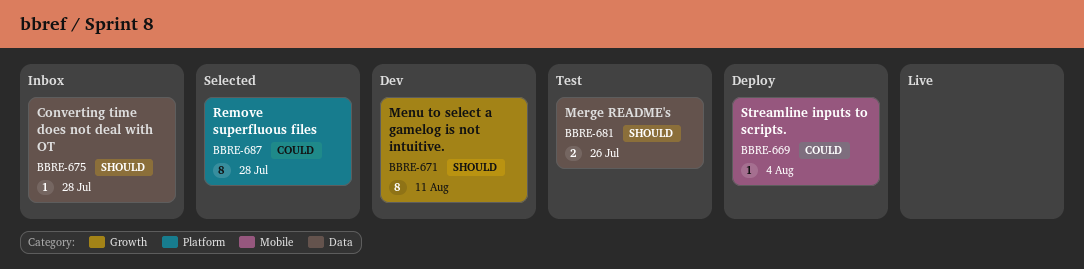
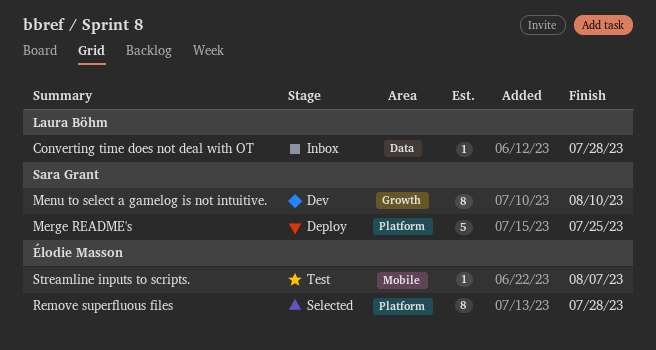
Menu to select a gamelog is not intuitive., due: Aug 11 -> Aug 10
Merge README's, status: Test -> Deploy
Merge README's, label: Data -> Platform
Merge README's, estimate: 2 -> 5
Merge README's, due: Jul 26 -> Jul 25
Streamline inputs to scripts., status: Deploy -> Test
Streamline inputs to scripts., due: Aug 4 -> Aug 7

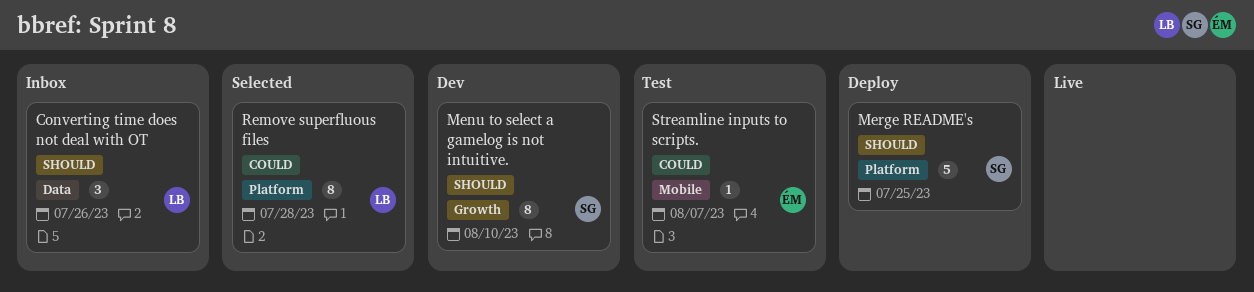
Converting time does not deal with OT, estimate: 1 -> 3
Converting time does not deal with OT, due: Jul 28 -> Jul 26
Remove superfluous files, owner: Élodie Masson -> Laura Böhm

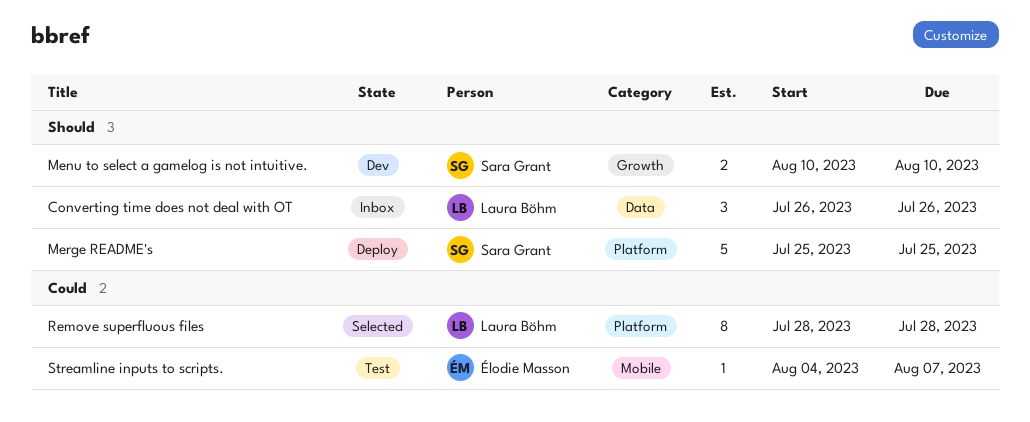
Menu to select a gamelog is not intuitive., estimate: 8 -> 2

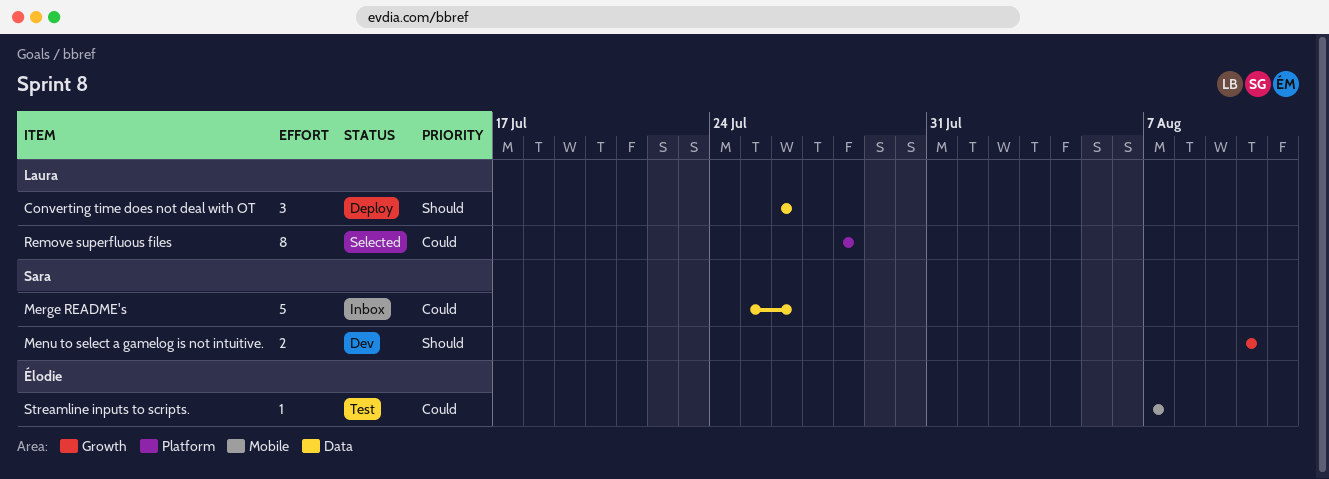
Converting time does not deal with OT, status: Inbox -> Deploy
Merge README's, status: Deploy -> Inbox
Merge README's, priority: Should -> Could
Merge README's, label: Platform -> Data
Merge README's, due: Jul 25 -> Jul 26
Streamline inputs to scripts., start: Aug 4 -> Aug 7

